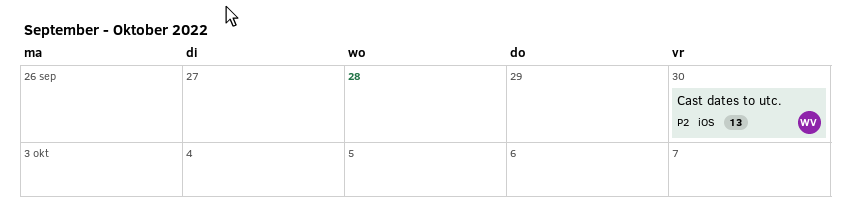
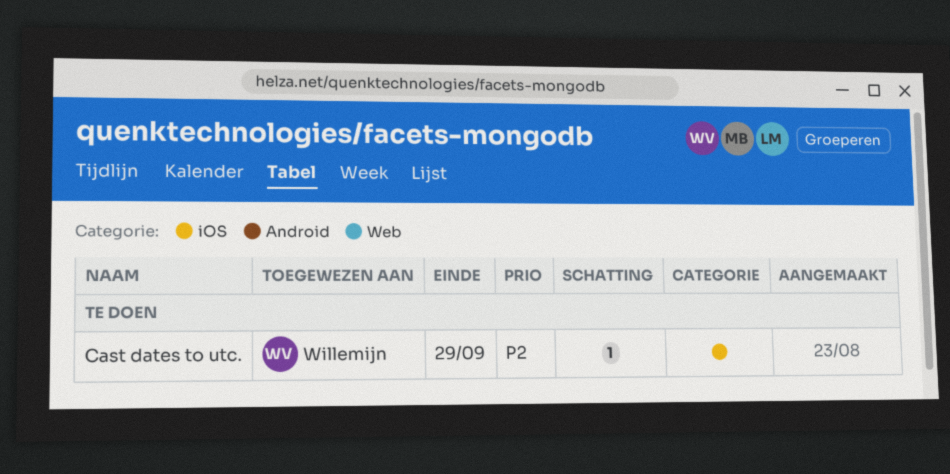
Cast dates to utc., estimate: 13 -> 1
Cast dates to utc., due: Sep 30 -> Sep 29

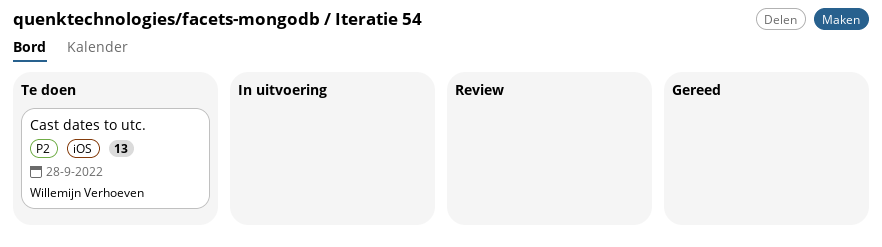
Cast dates to utc., estimate: 1 -> 13
Cast dates to utc., due: Sep 29 -> Sep 28

